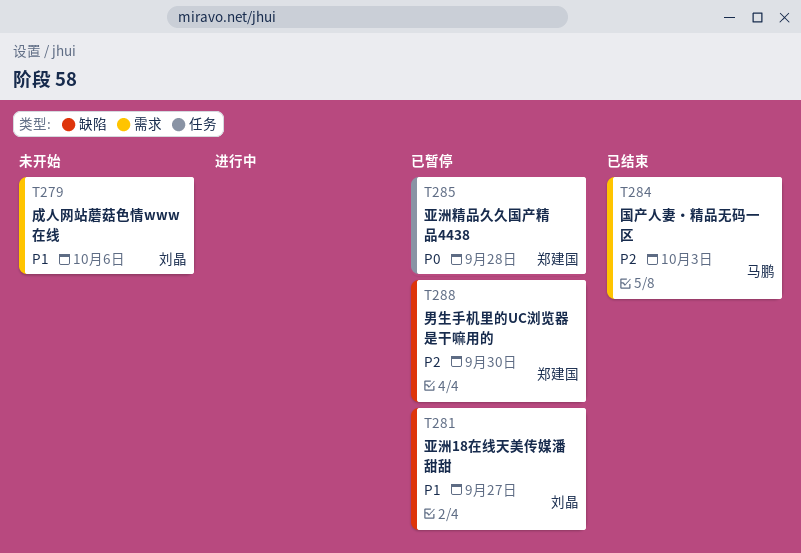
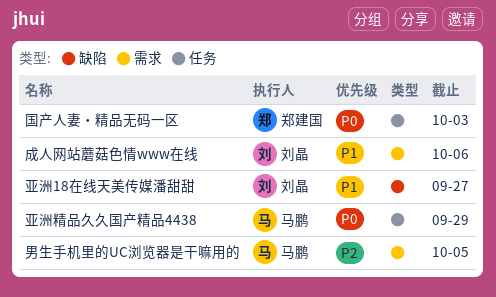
亚洲精品久久国产精品4438, owner: 郑建国 -> 马鹏
亚洲精品久久国产精品4438, due: Sep 28 -> Sep 29
国产人妻・精品无码一区, owner: 马鹏 -> 郑建国
国产人妻・精品无码一区, priority: P2 -> P0
国产人妻・精品无码一区, label: 需求 -> 任务
男生手机里的UC浏览器是干嘛用的, owner: 郑建国 -> 马鹏
男生手机里的UC浏览器是干嘛用的, label: 缺陷 -> 需求
男生手机里的UC浏览器是干嘛用的, due: Sep 30 -> Oct 5

